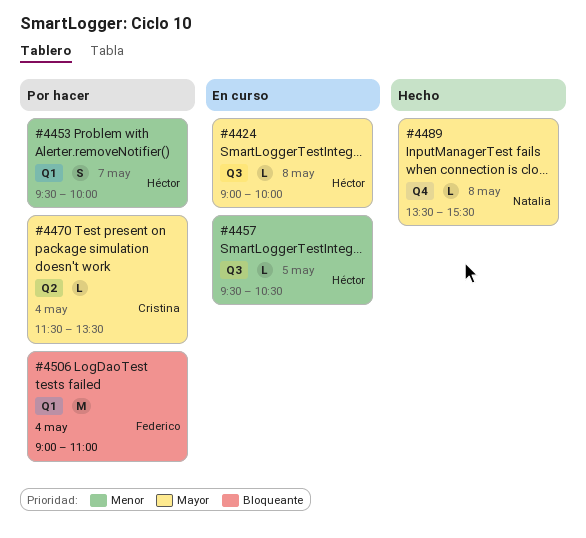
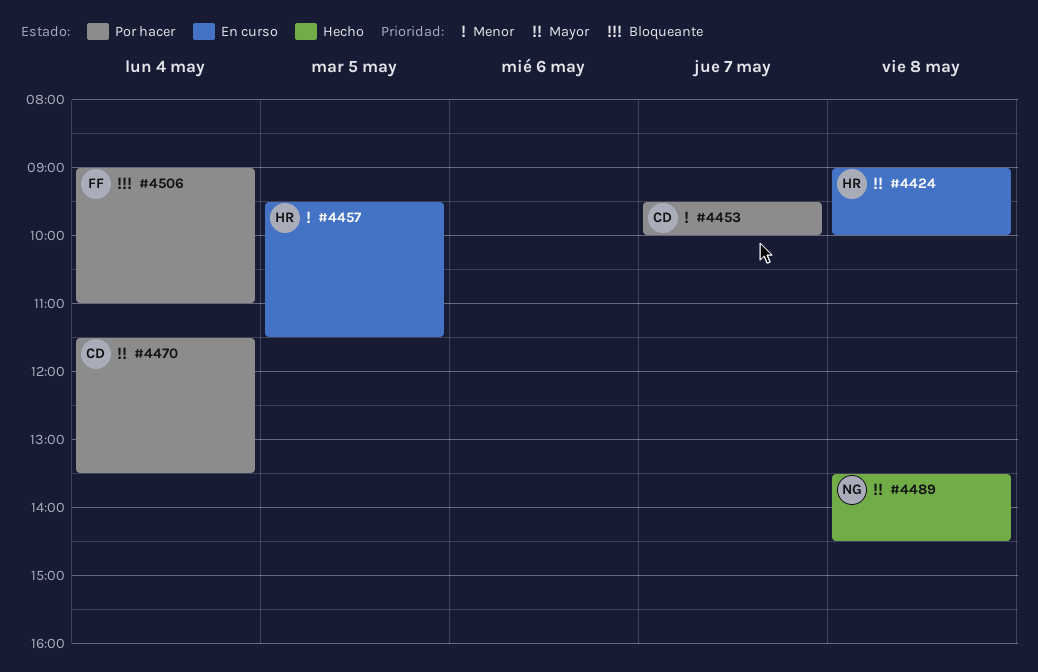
#4453, owner: Héctor -> Cristina
#4457, ends: 10:30 -> 11:30
#4489, ends: 15:30 -> 14:30

